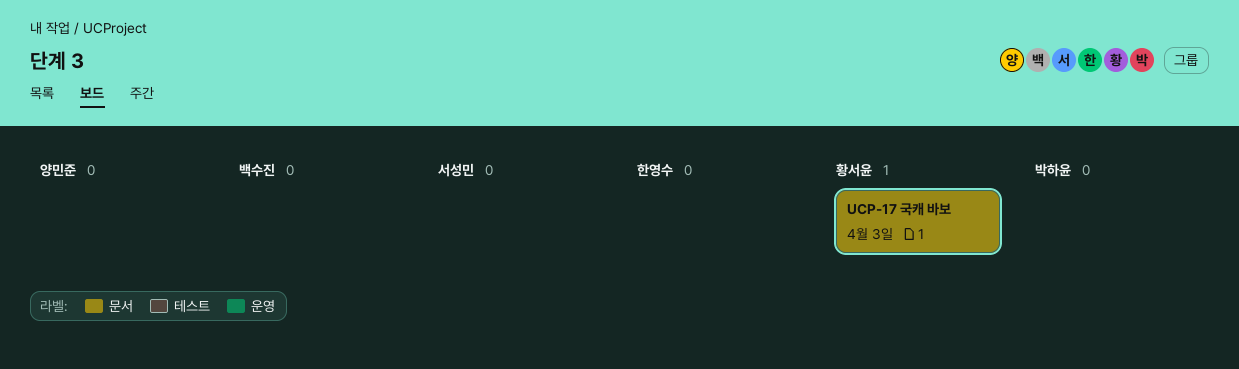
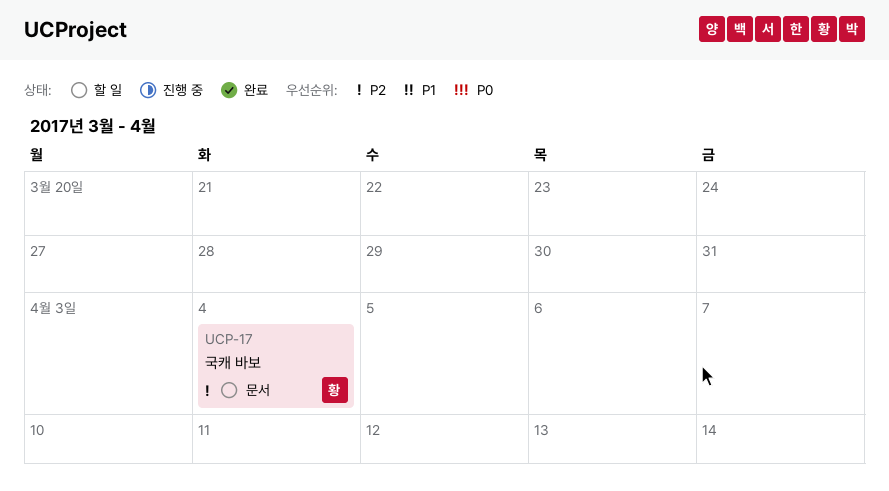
UCP-17, due: Apr 3 -> Apr 4

